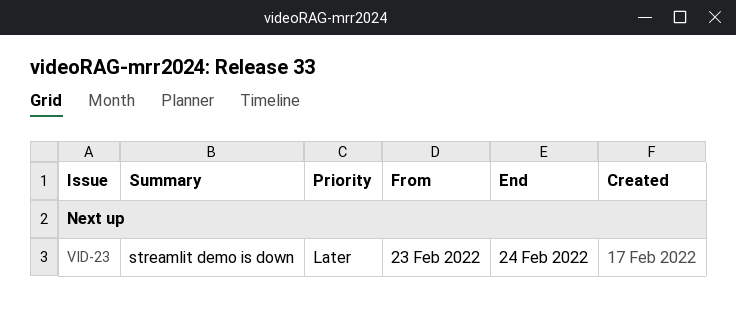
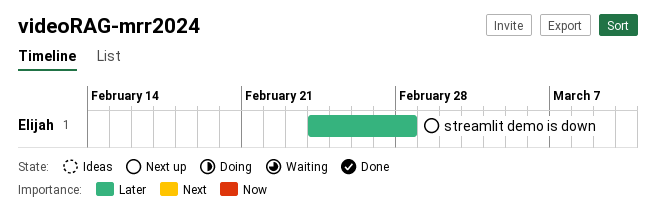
streamlit demo is down, start: Feb 23 -> Feb 24
streamlit demo is down, due: Feb 24 -> Feb 28

